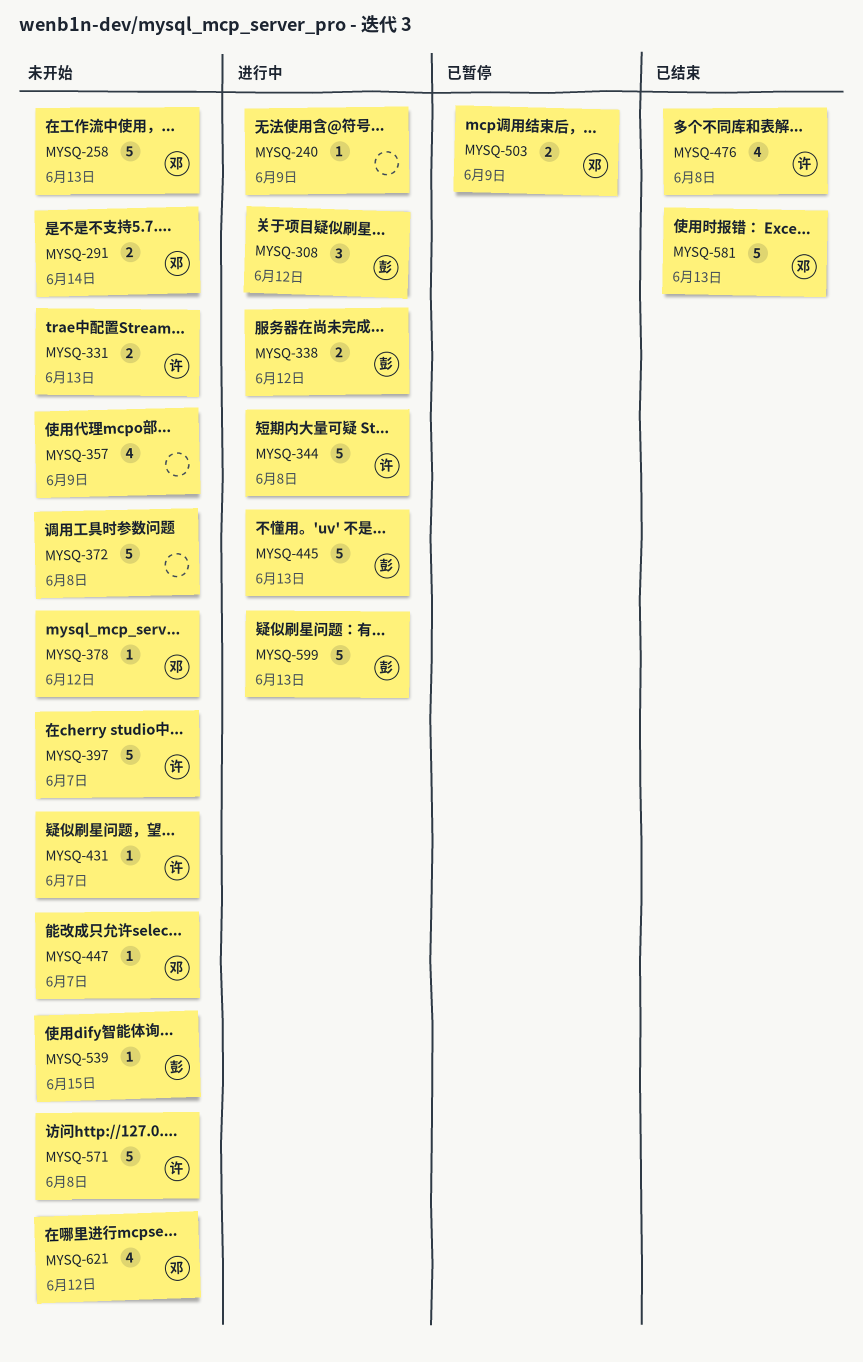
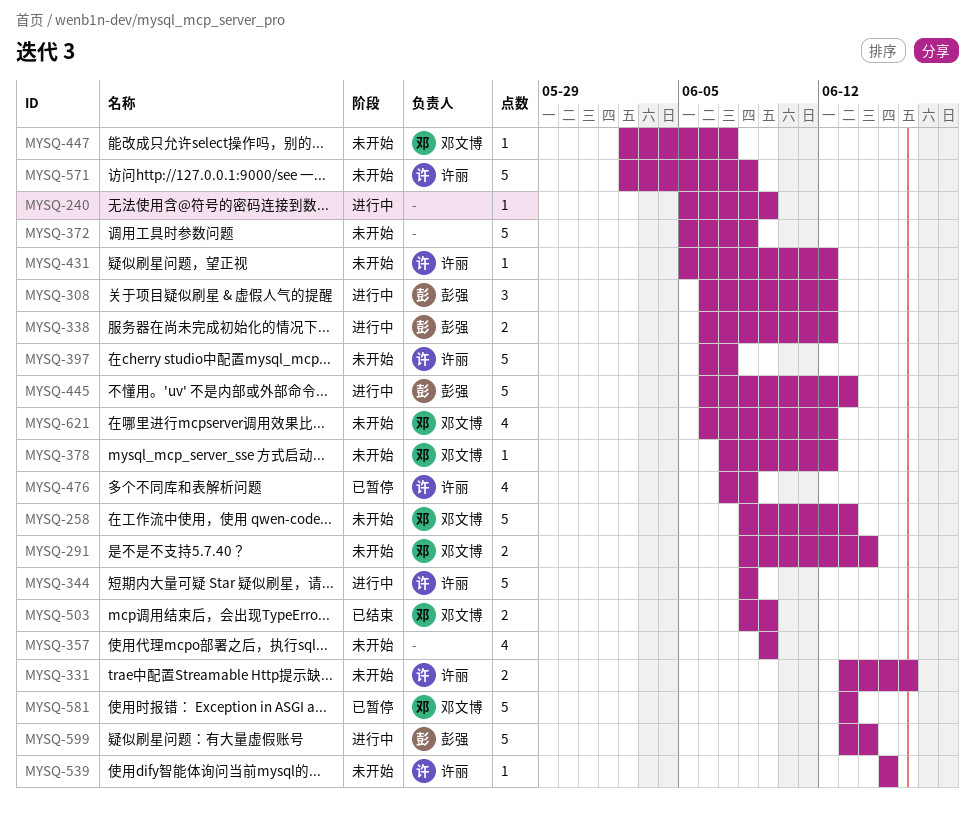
MYSQ-331, due: Jun 13 -> Jun 16
MYSQ-431, due: Jun 7 -> Jun 12
MYSQ-476, status: 已结束 -> 已暂停
MYSQ-503, status: 已暂停 -> 已结束
MYSQ-539, owner: 彭强 -> 许丽
MYSQ-581, status: 已结束 -> 已暂停
MYSQ-599, due: Jun 13 -> Jun 14

